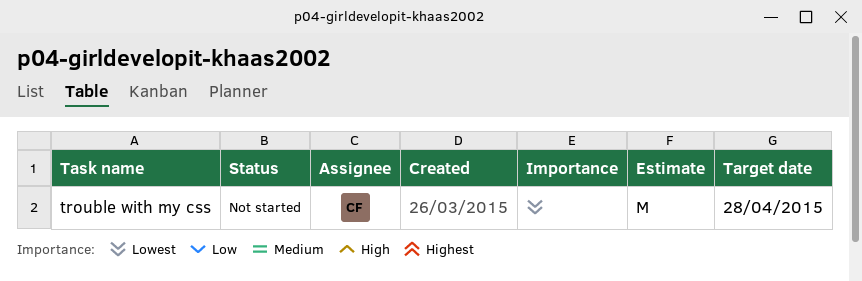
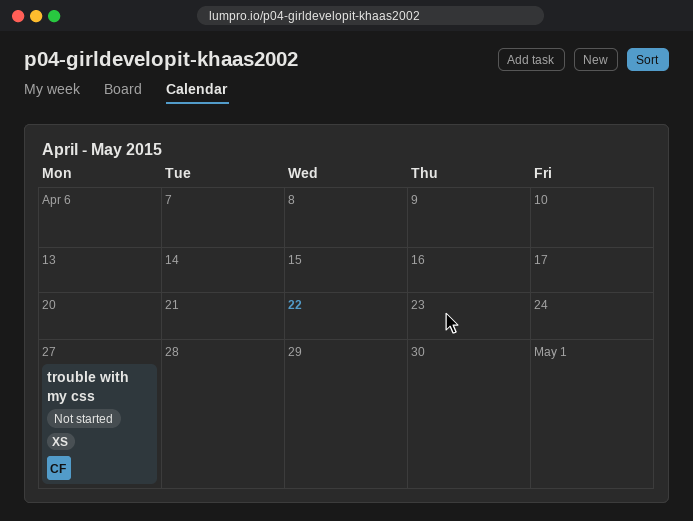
trouble with my css, estimate: M -> XS
trouble with my css, due: Apr 28 -> Apr 27

